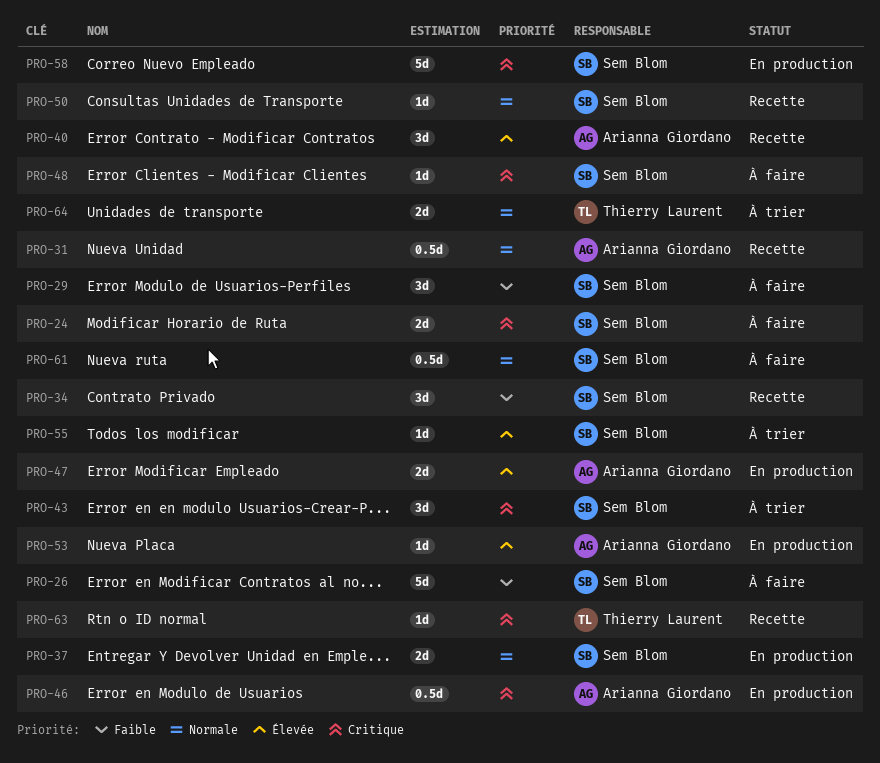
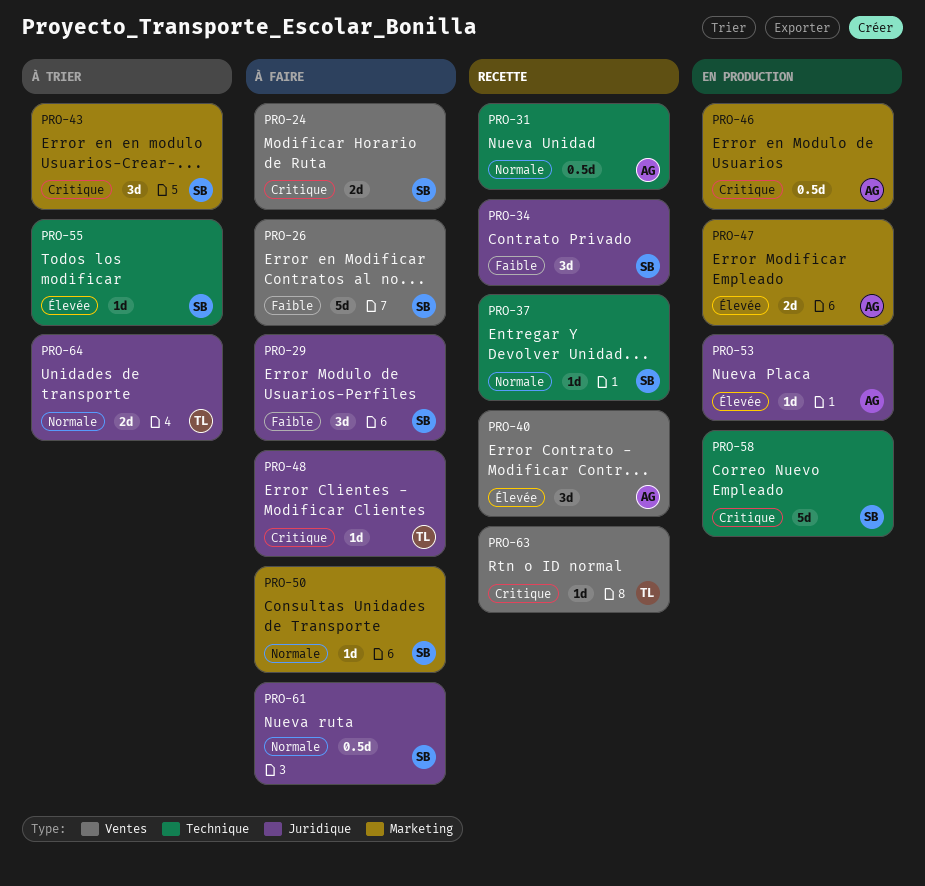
PRO-37, status: En production -> Recette
PRO-37, estimate: 2d -> 1d
PRO-48, owner: Sem Blom -> Thierry Laurent
PRO-50, status: Recette -> À faire

